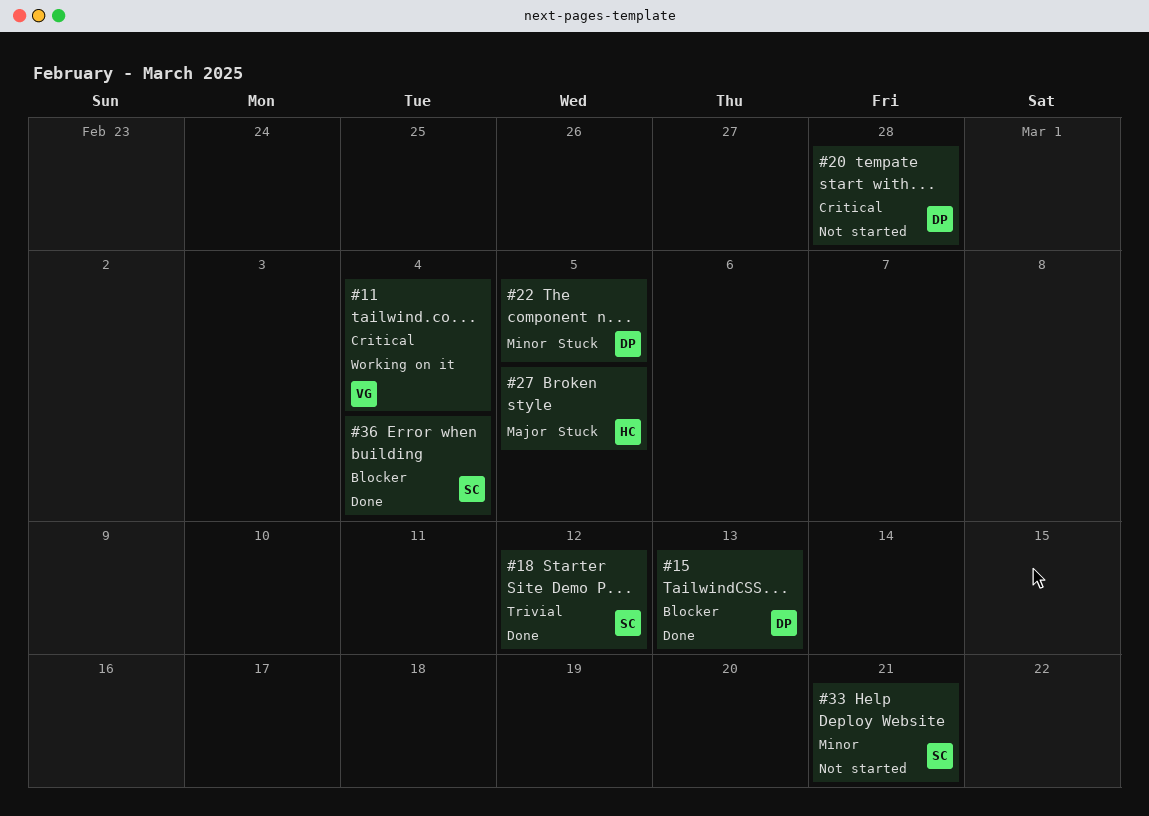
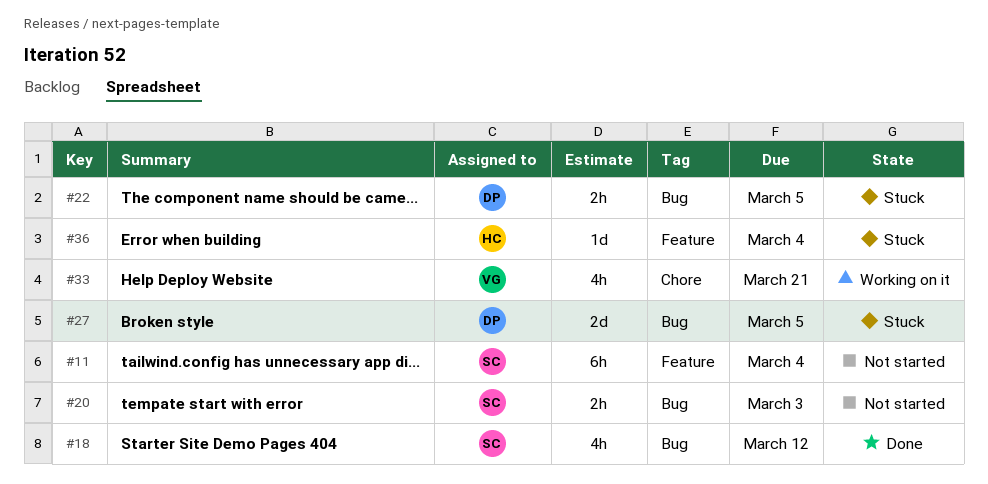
#11, status: Working on it -> Not started
#11, owner: VG -> SC
#15: present -> none
#20, owner: DP -> SC
#20, due: Feb 28 -> Mar 3
#27, owner: HC -> DP
#33, status: Not started -> Working on it
#33, owner: SC -> VG
#36, status: Done -> Stuck
#36, owner: SC -> HC

